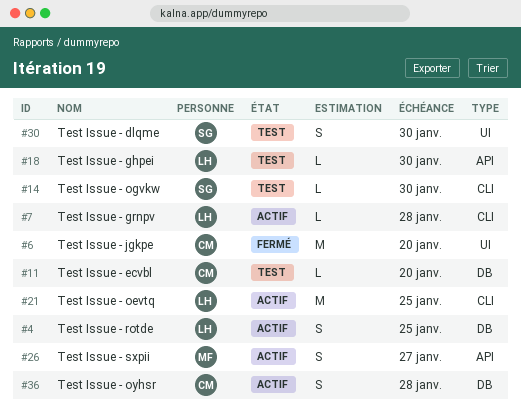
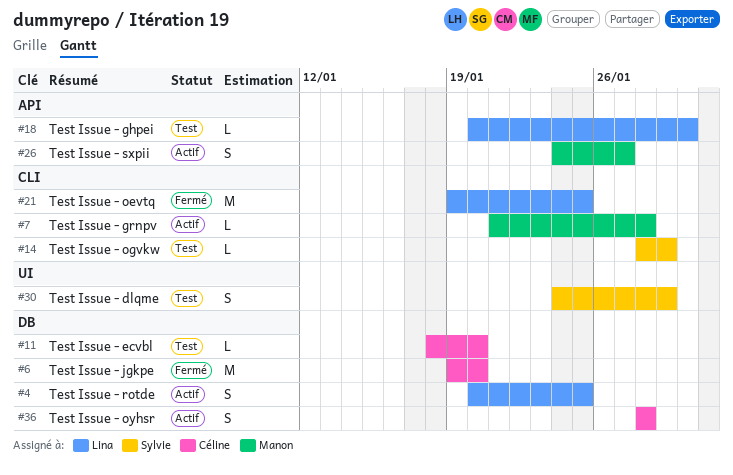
#6, label: UI -> DB
#7, owner: Lina -> Manon
#14, due: Jan 30 -> Jan 29
#21, status: Actif -> Fermé
#30, due: Jan 30 -> Jan 29

